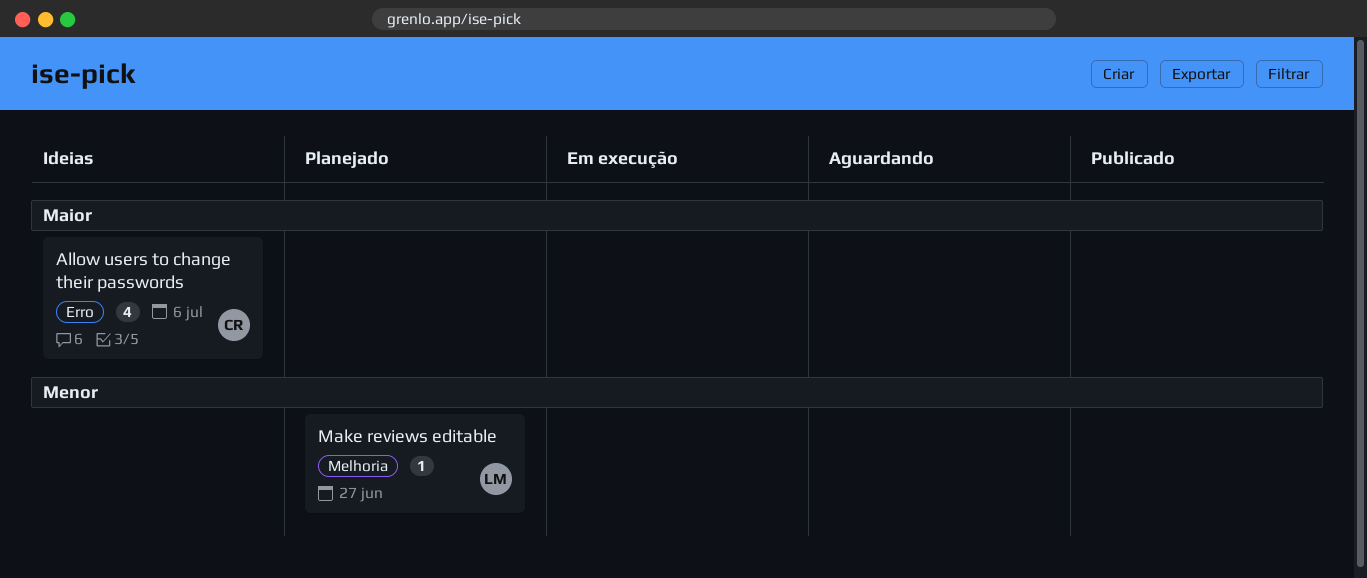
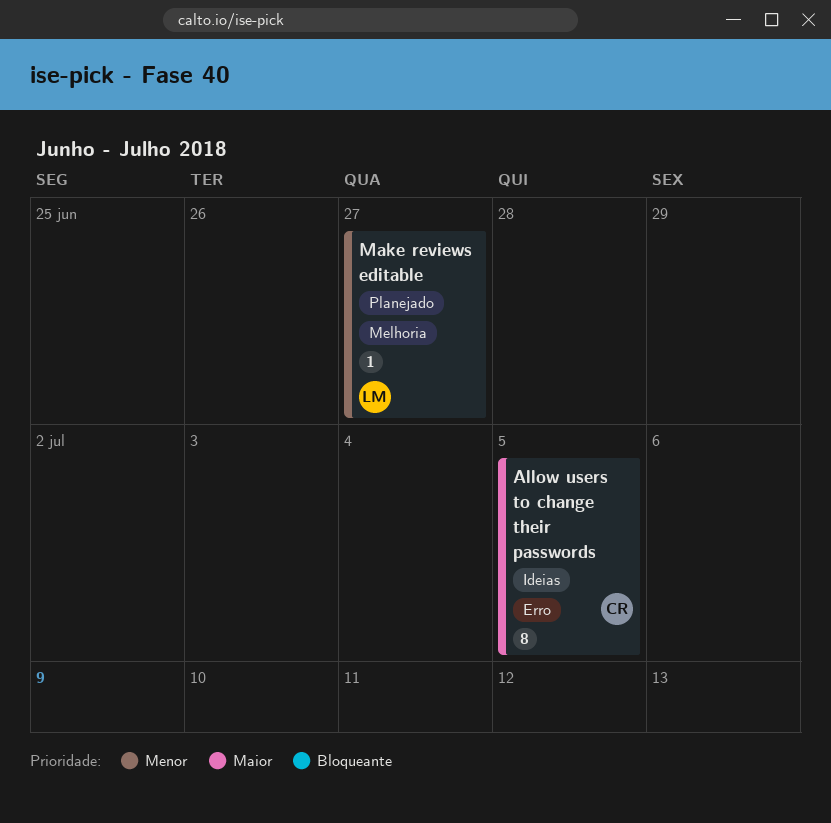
Allow users to change their passwords, estimate: 4 -> 8
Allow users to change their passwords, due: Jul 6 -> Jul 5

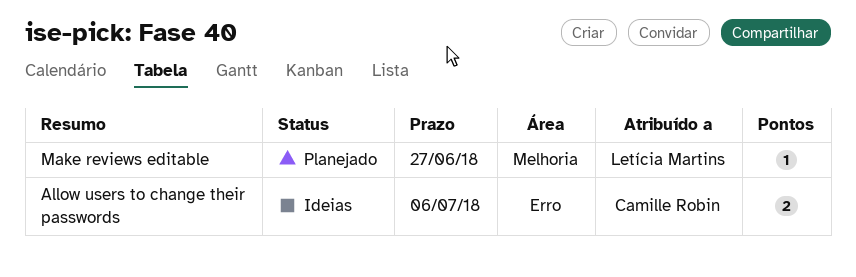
Allow users to change their passwords, estimate: 8 -> 2
Allow users to change their passwords, due: Jul 5 -> Jul 6

